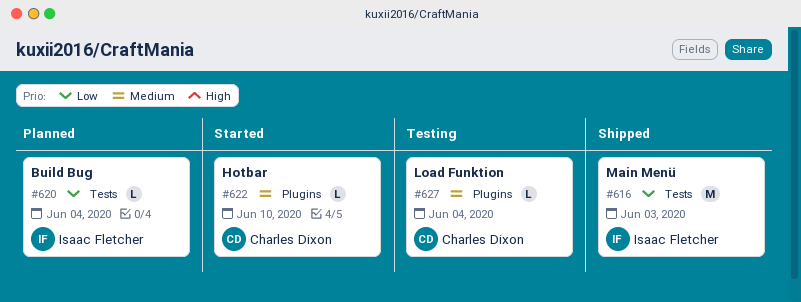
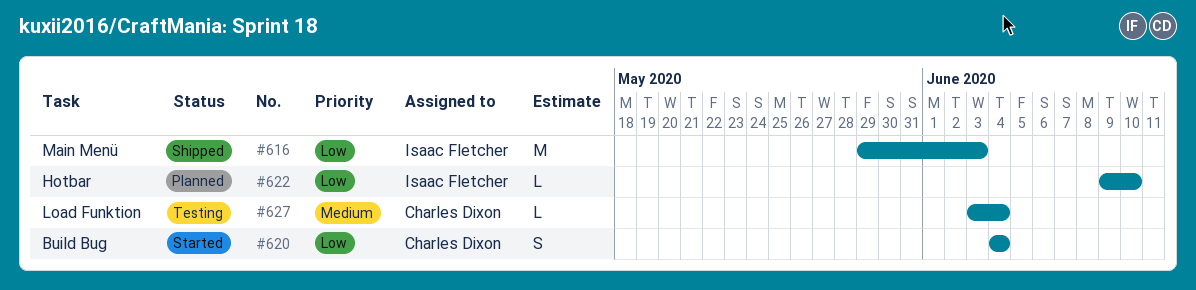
#620, status: Planned -> Started
#620, owner: Isaac Fletcher -> Charles Dixon
#620, estimate: L -> S
#622, status: Started -> Planned
#622, owner: Charles Dixon -> Isaac Fletcher
#622, priority: Medium -> Low

